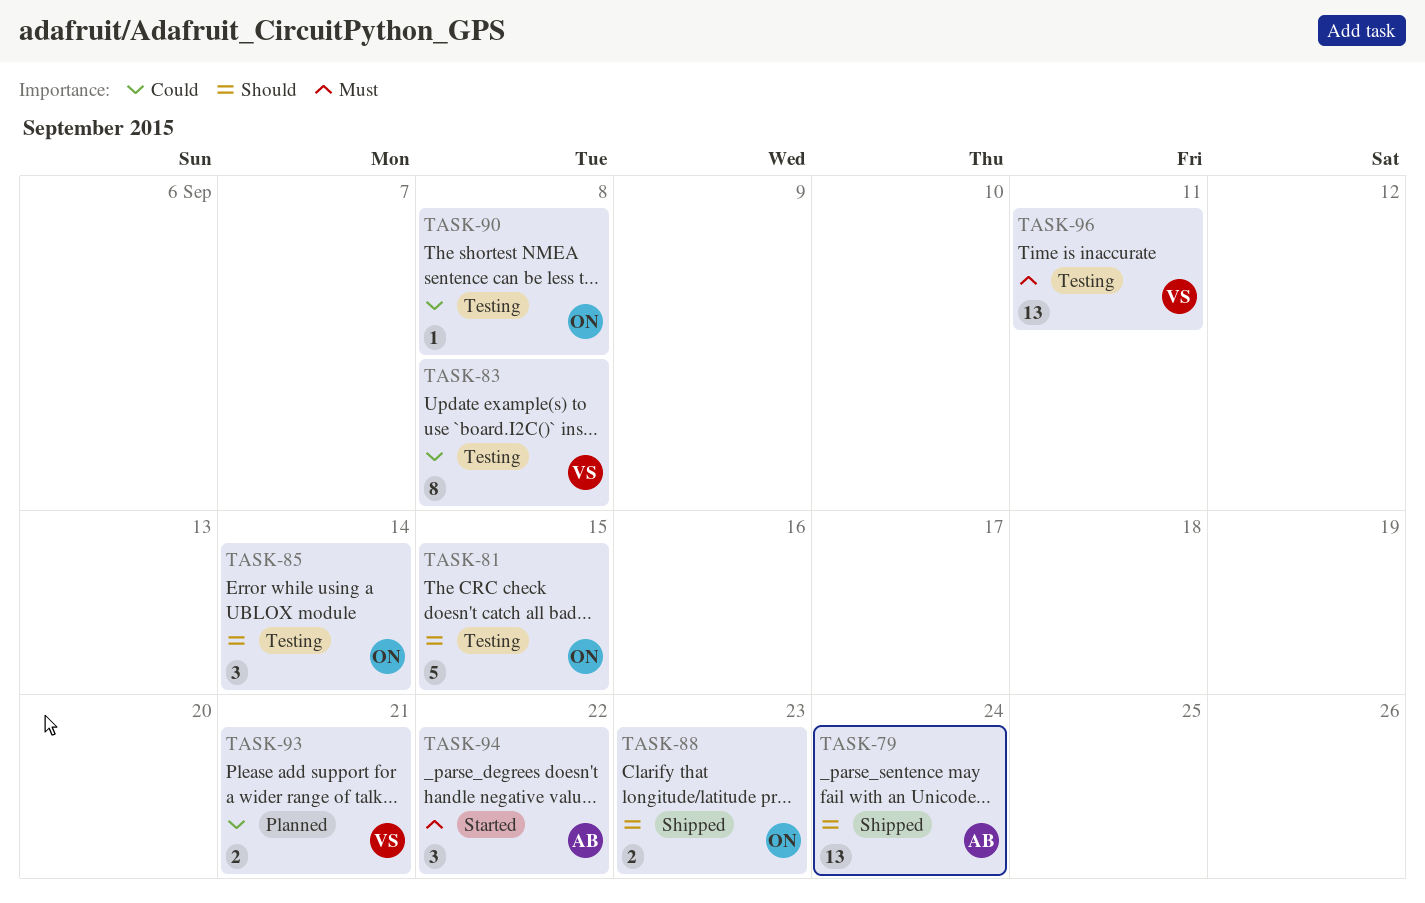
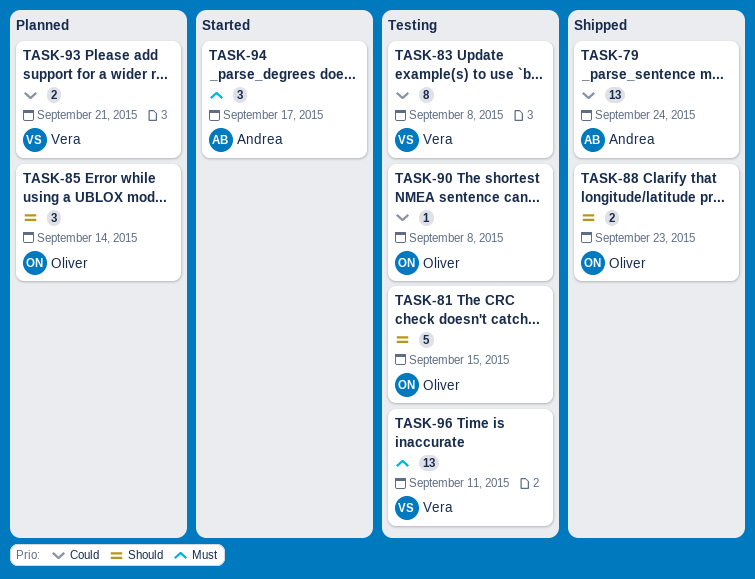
TASK-79, priority: Should -> Could
TASK-85, status: Testing -> Planned
TASK-94, due: Sep 22 -> Sep 17

